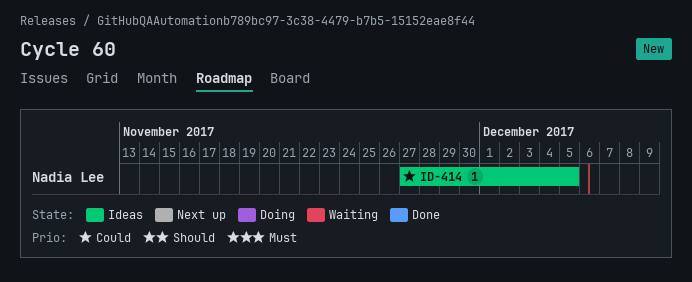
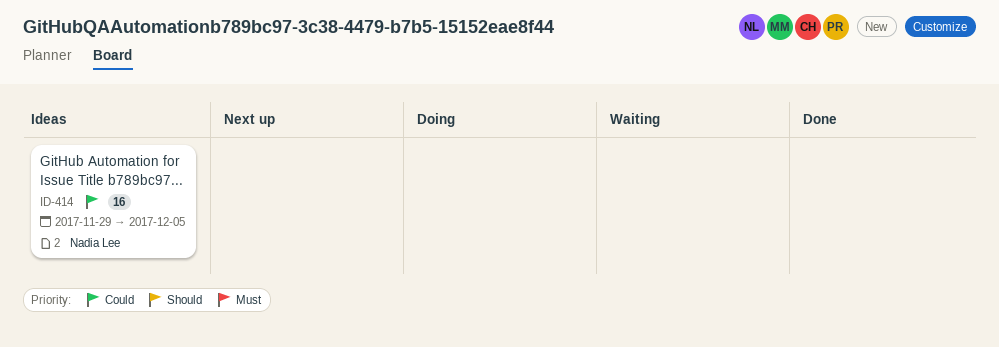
ID-414, estimate: 1 -> 16
ID-414, start: Nov 27 -> Nov 29

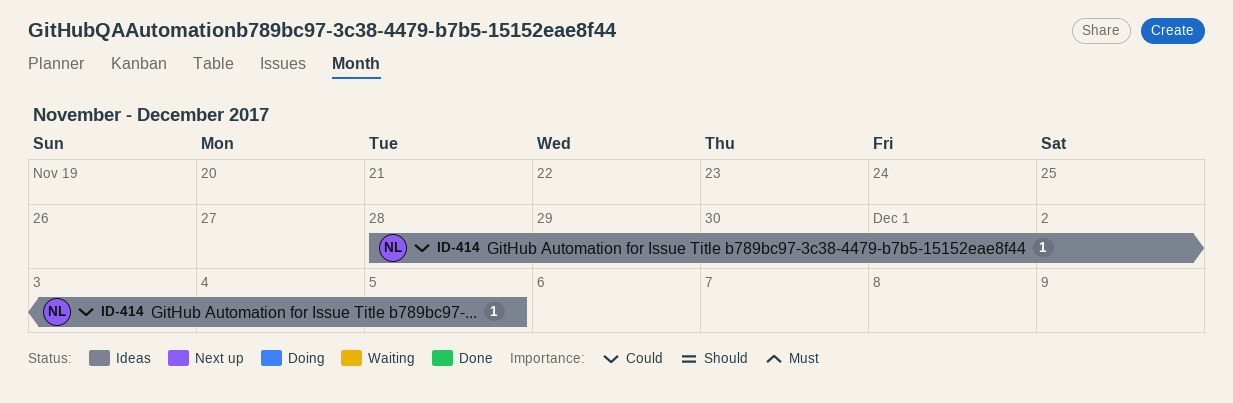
ID-414, estimate: 16 -> 1
ID-414, start: Nov 29 -> Nov 28

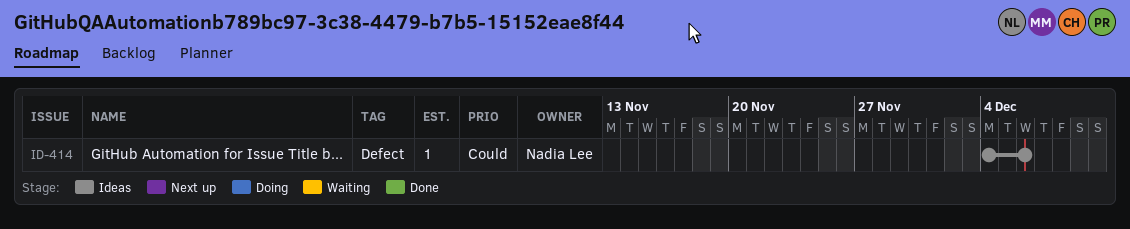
ID-414, start: Nov 28 -> Dec 4
ID-414, due: Dec 5 -> Dec 6

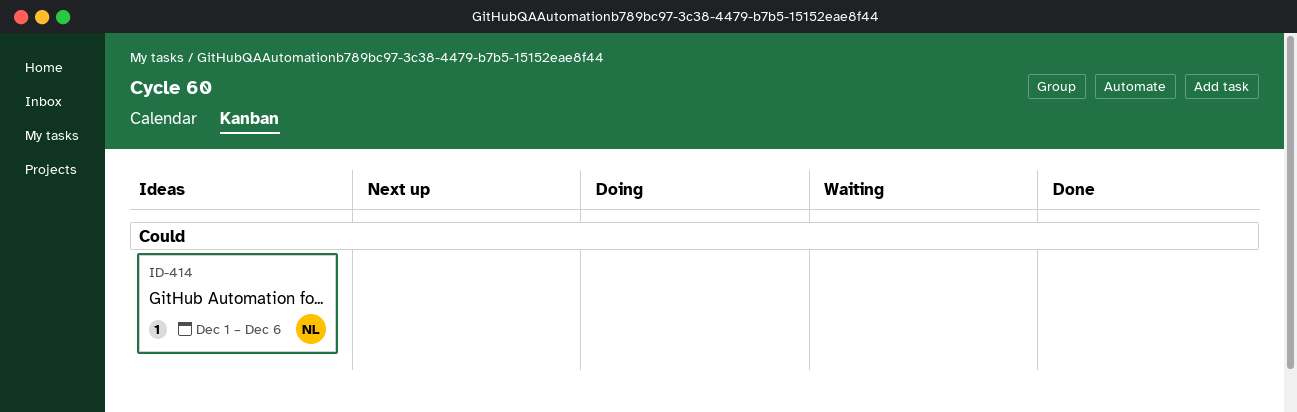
ID-414, start: Dec 4 -> Dec 1

